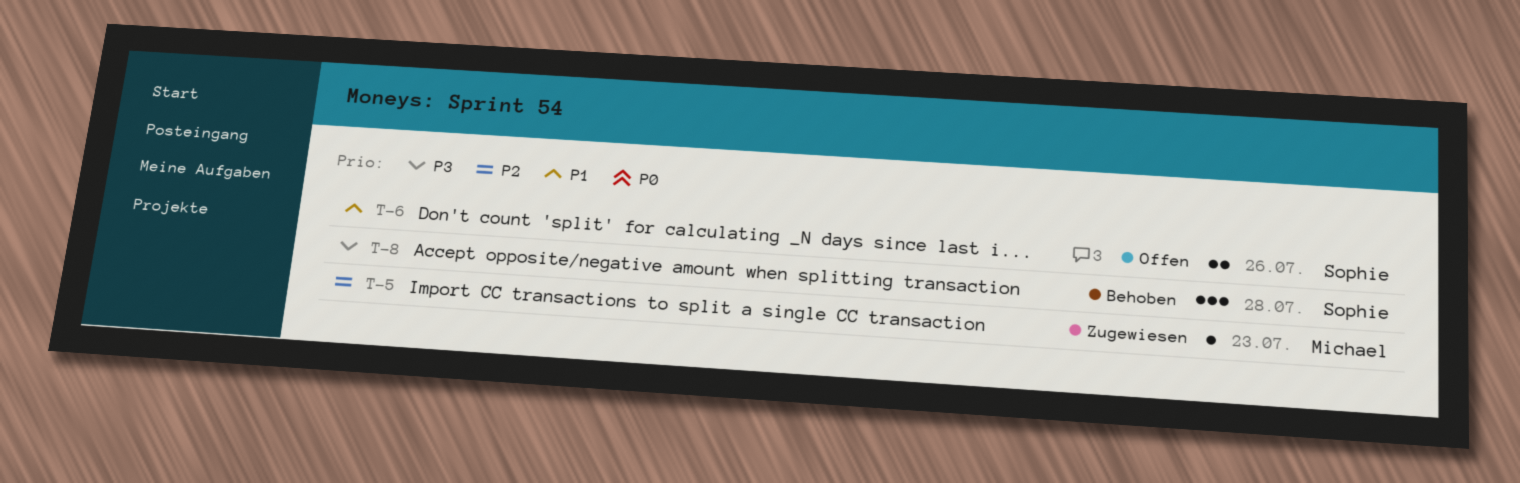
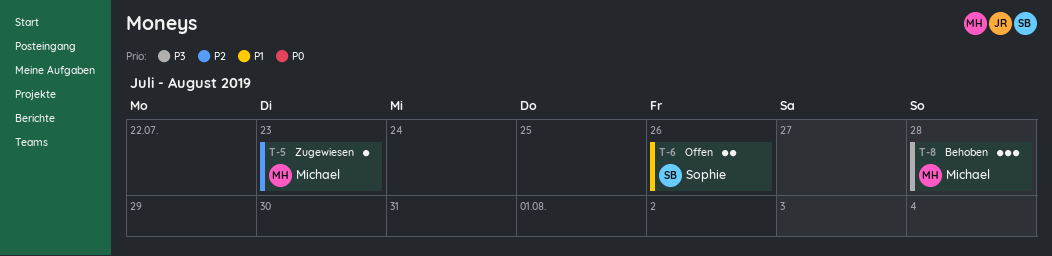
T-8, owner: Sophie -> Michael

